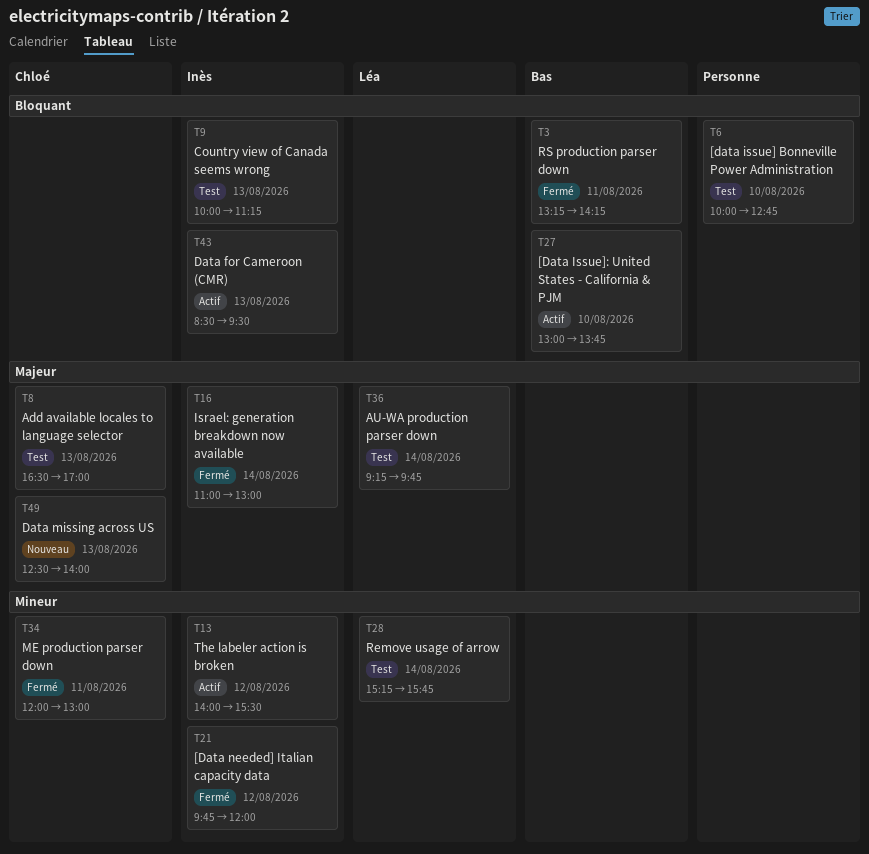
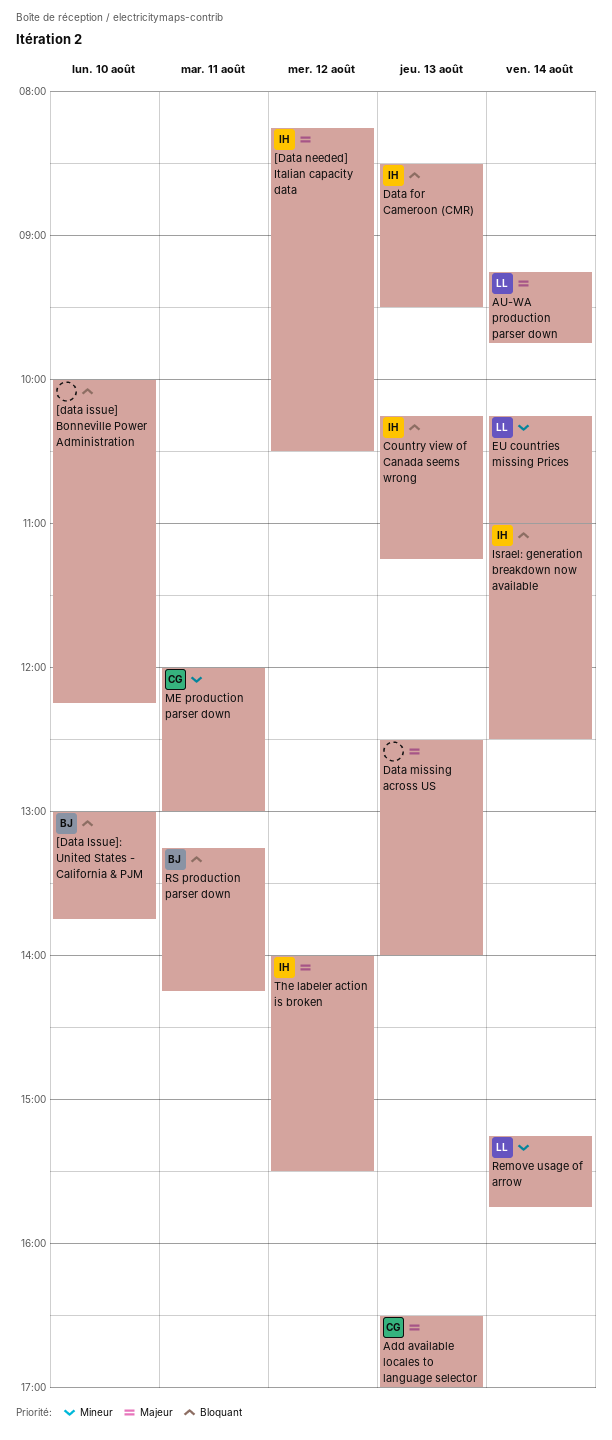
[data issue] Bonneville Power Administration, ends: 12:45 -> 12:15
[Data needed] Italian capacity data, priority: Mineur -> Majeur
[Data needed] Italian capacity data, begins: 09:45 -> 08:15
[Data needed] Italian capacity data, ends: 12:00 -> 10:30
Country view of Canada seems wrong, begins: 10:00 -> 10:15
Data missing across US, owner: Chloé -> none
EU countries missing Prices: none -> present
Israel: generation breakdown now available, priority: Majeur -> Bloquant
Israel: generation breakdown now available, ends: 13:00 -> 12:30
The labeler action is broken, priority: Mineur -> Majeur

